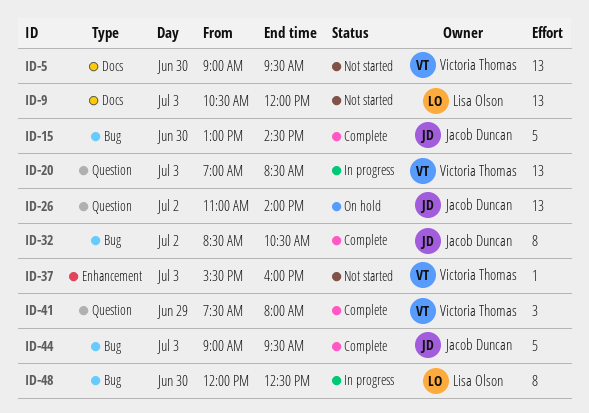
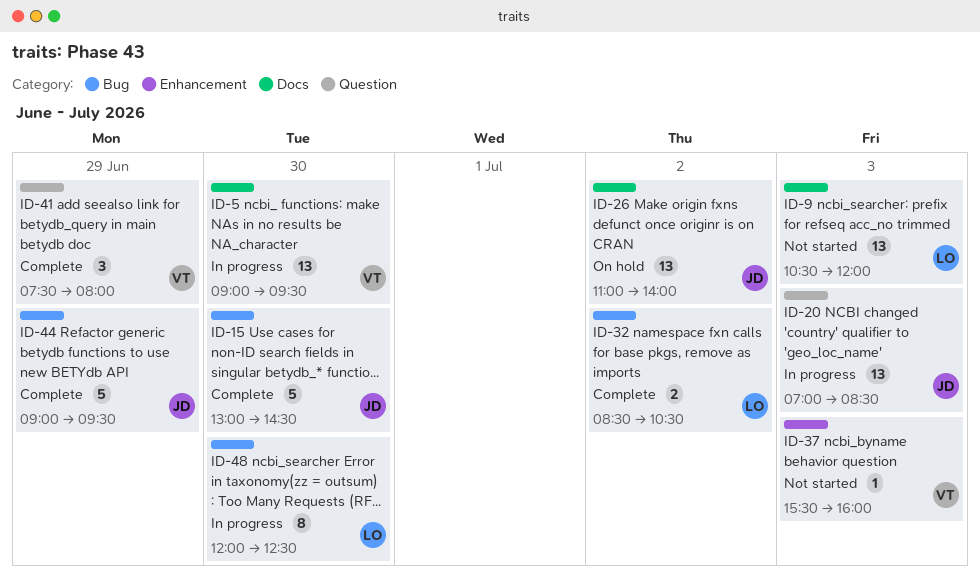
ID-5, status: Not started -> In progress
ID-20, owner: Victoria Thomas -> Jacob Duncan
ID-26, label: Question -> Docs
ID-32, owner: Jacob Duncan -> Lisa Olson
ID-32, estimate: 8 -> 2
ID-44, day: Jul 3 -> Jun 29

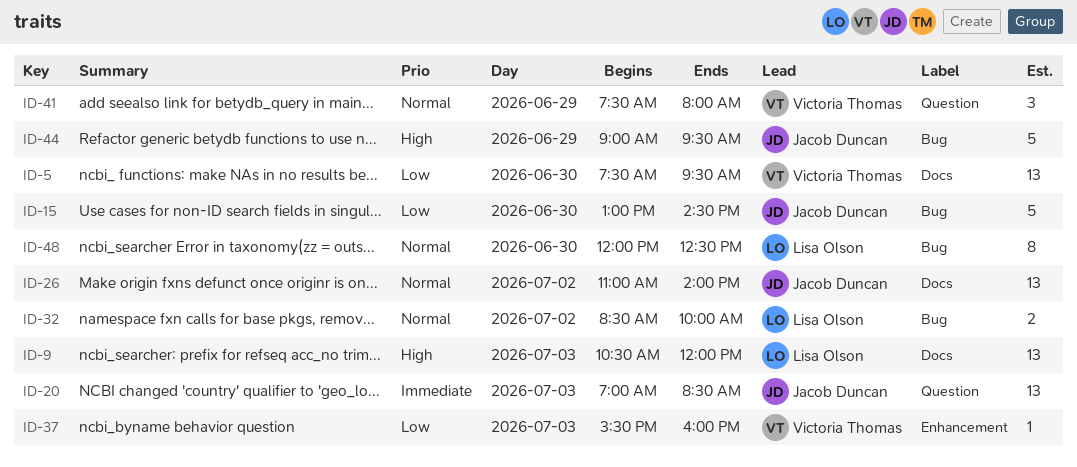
ID-5, begins: 09:00 -> 07:30
ID-32, ends: 10:30 -> 10:00

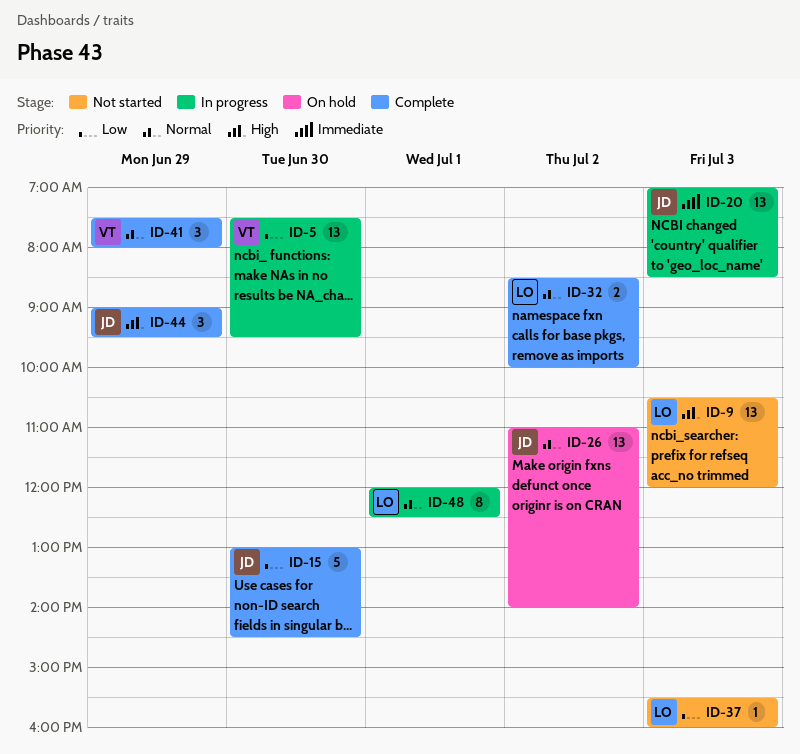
ID-37, owner: Victoria Thomas -> Lisa Olson
ID-44, estimate: 5 -> 3
ID-48, day: Jun 30 -> Jul 1

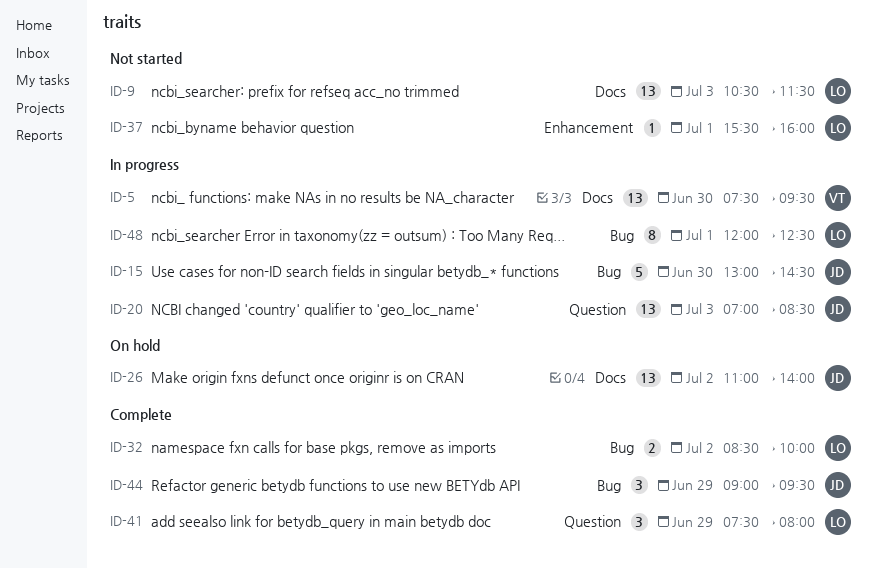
ID-9, ends: 12:00 -> 11:30
ID-15, status: Complete -> In progress
ID-37, day: Jul 3 -> Jul 1
ID-41, owner: VT -> LO

